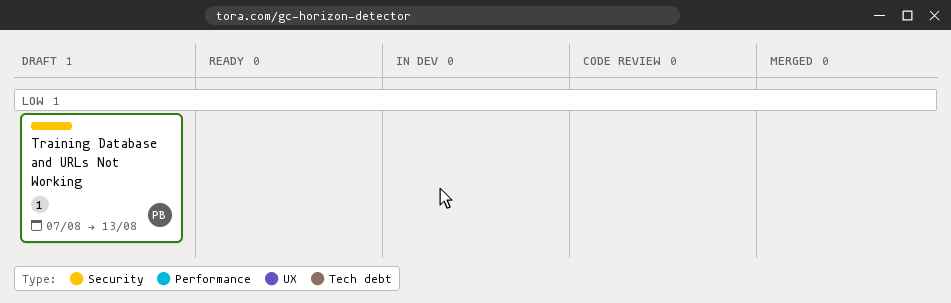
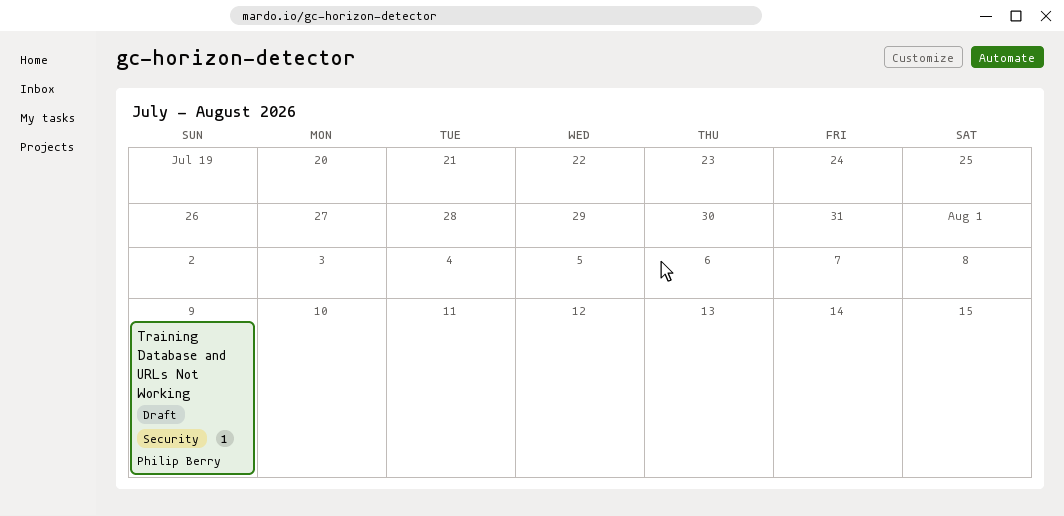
Training Database and URLs Not Working, due: Aug 13 -> Aug 9

